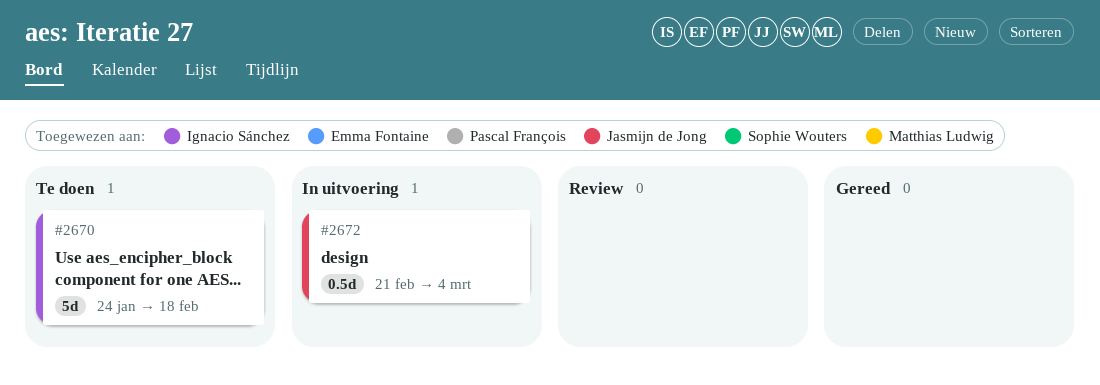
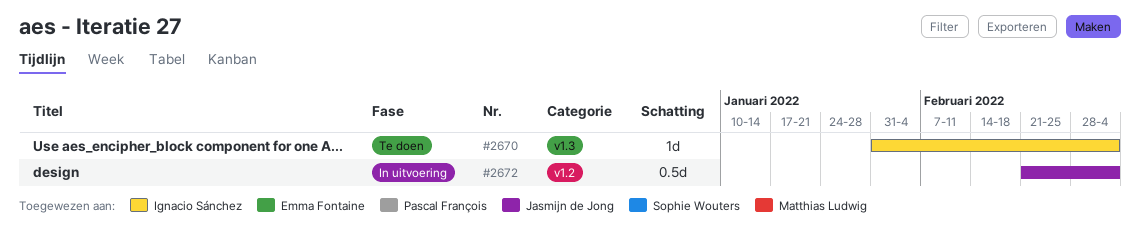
#2670, estimate: 5d -> 1d
#2670, start: Jan 24 -> Jan 31
#2670, due: Feb 18 -> Mar 4

